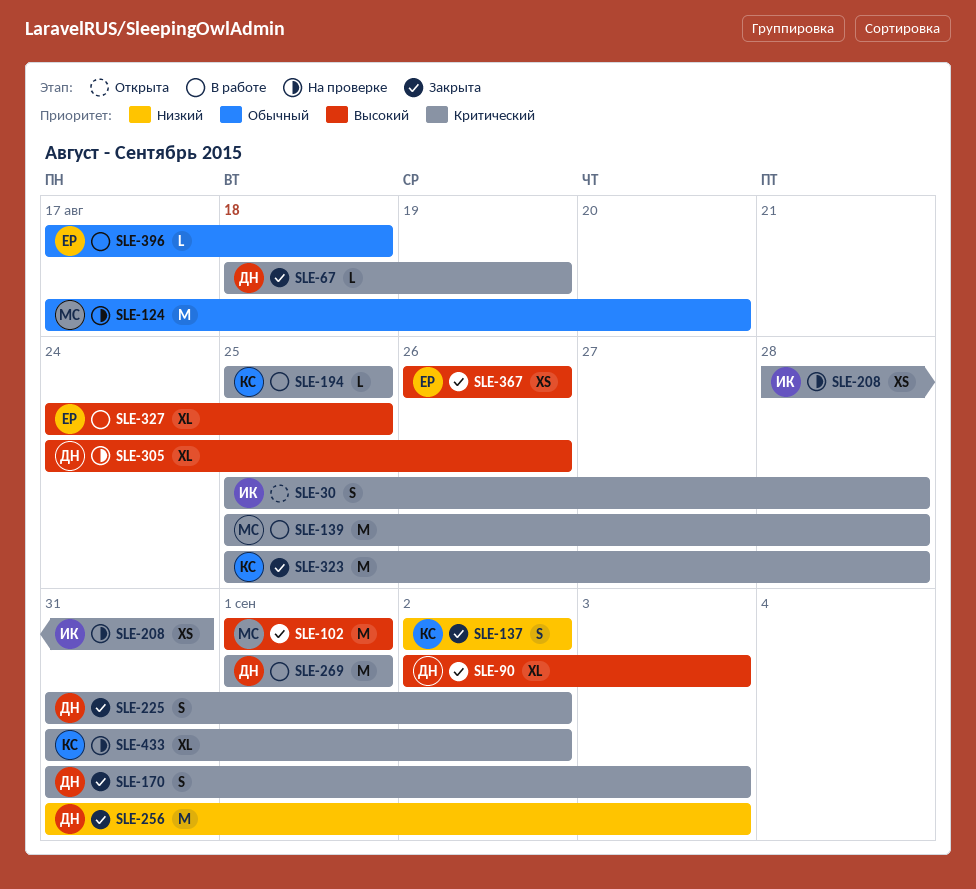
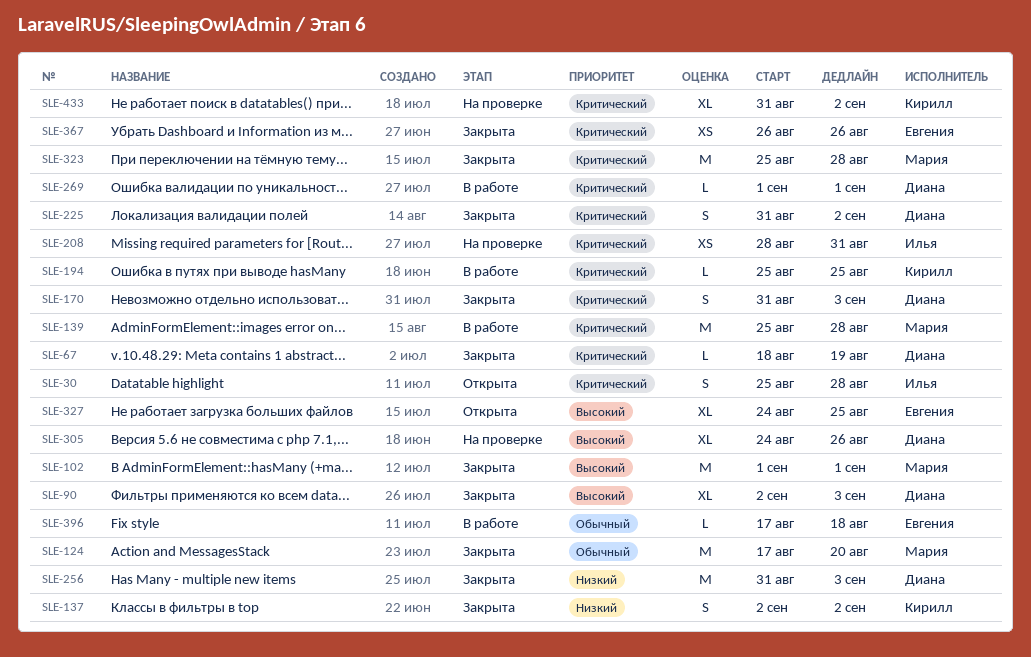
SLE-124, status: На проверке -> Закрыта
SLE-269, estimate: M -> L
SLE-323, owner: Кирилл -> Мария
SLE-327, status: В работе -> Открыта
SLE-367, priority: Высокий -> Критический

